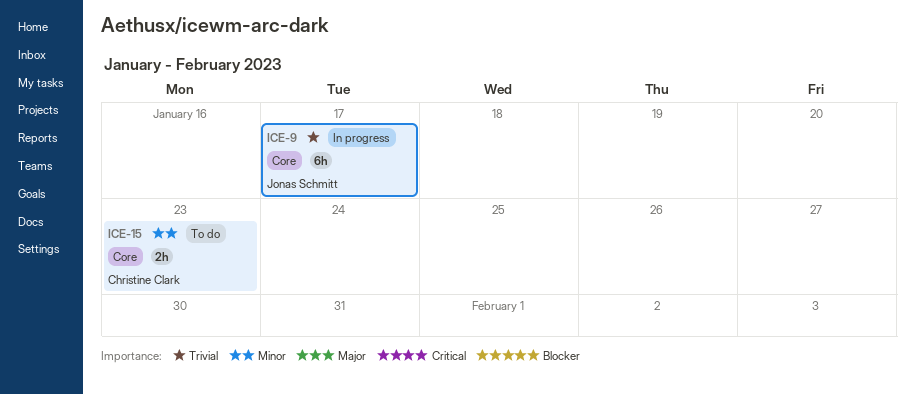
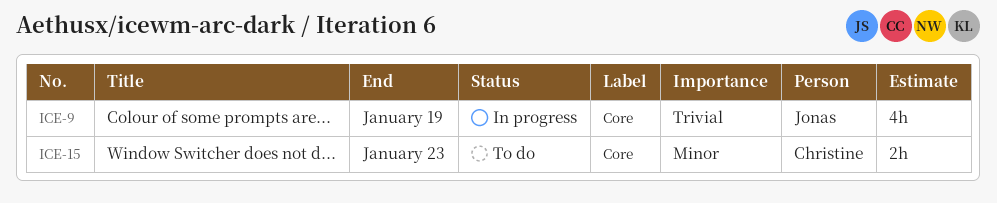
ICE-9, estimate: 6h -> 4h
ICE-9, due: Jan 17 -> Jan 19

